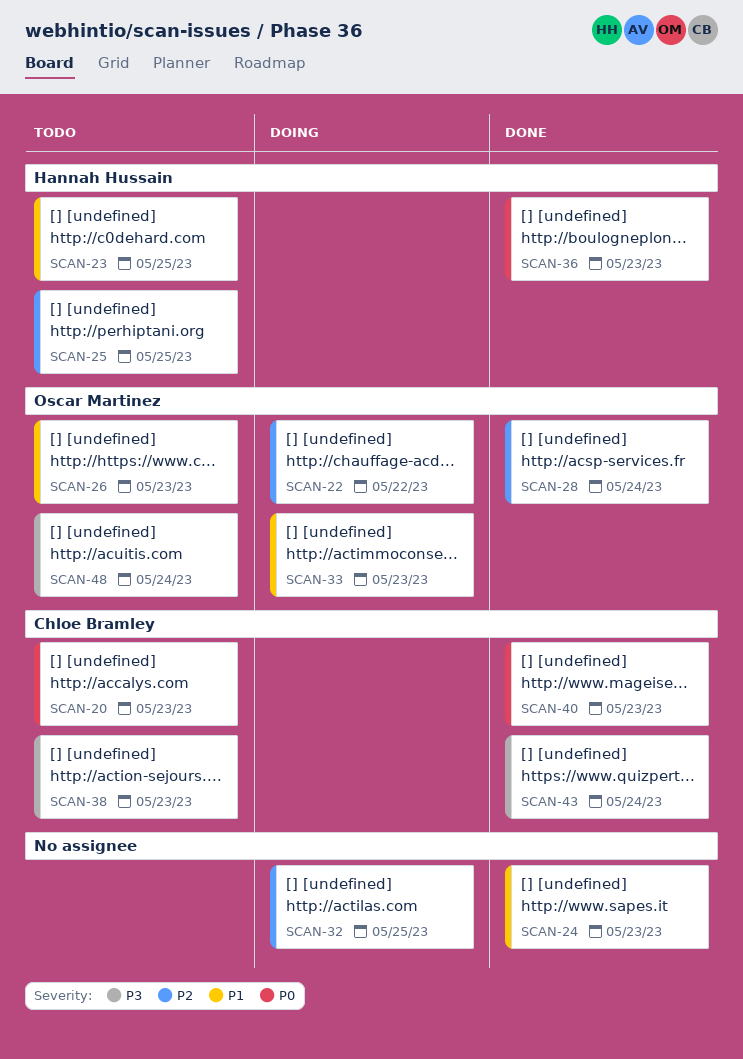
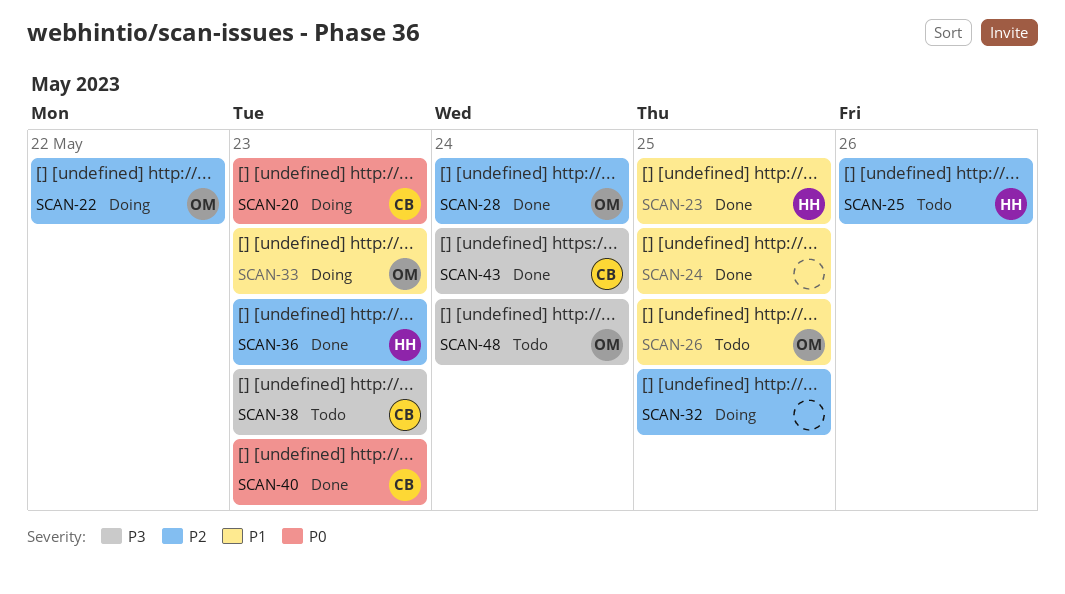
SCAN-20, status: Todo -> Doing
SCAN-23, status: Todo -> Done
SCAN-24, due: May 23 -> May 25
SCAN-25, due: May 25 -> May 26
SCAN-26, due: May 23 -> May 25
SCAN-36, priority: P0 -> P2

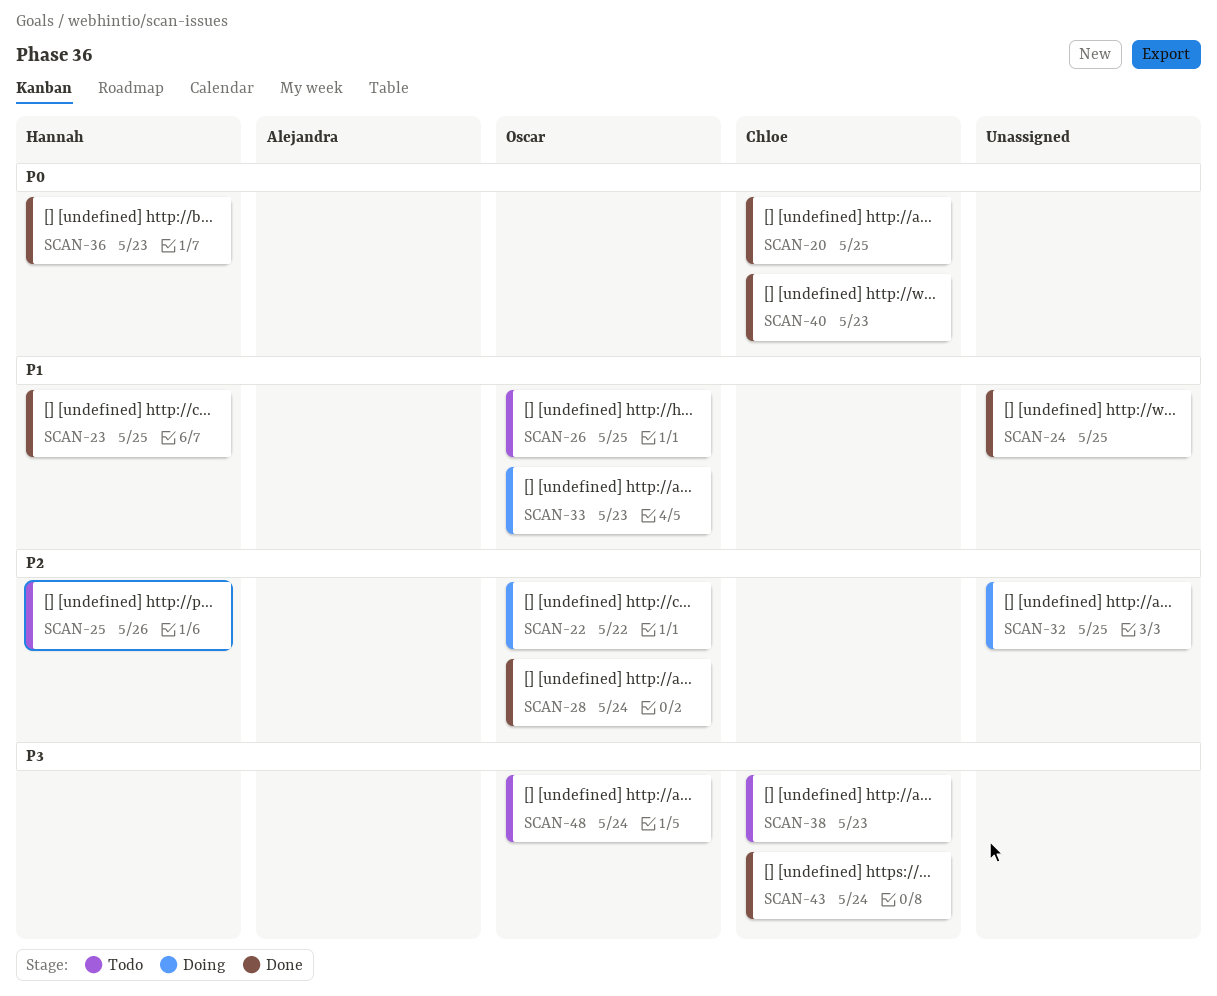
SCAN-20, status: Doing -> Done
SCAN-20, due: May 23 -> May 25
SCAN-36, priority: P2 -> P0

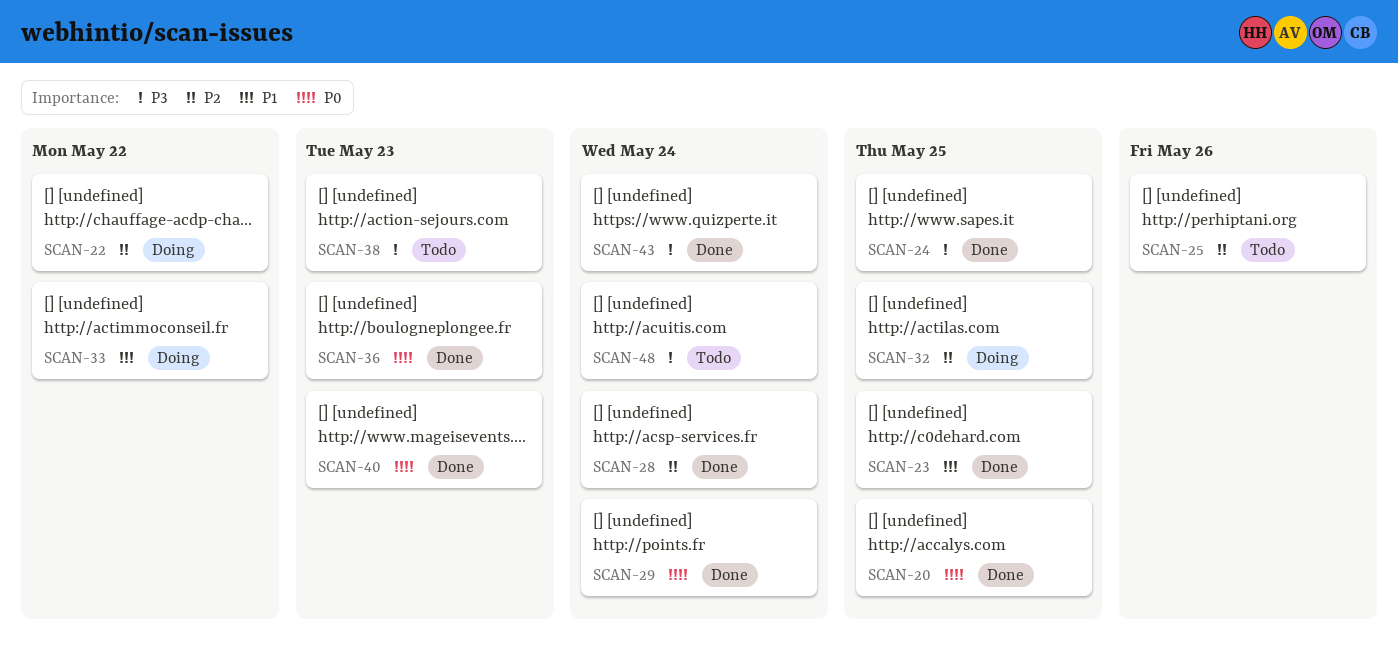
SCAN-24, priority: P1 -> P3
SCAN-26: present -> none
SCAN-29: none -> present
SCAN-33, due: May 23 -> May 22

